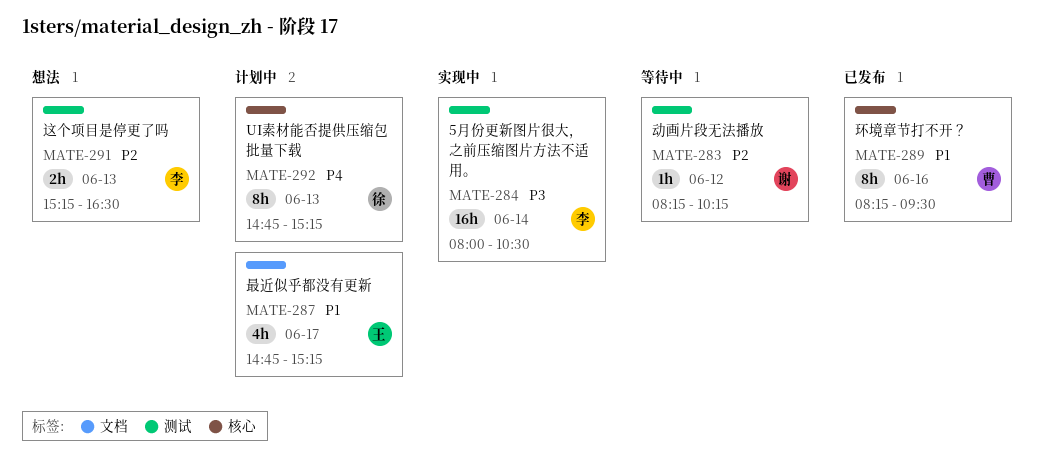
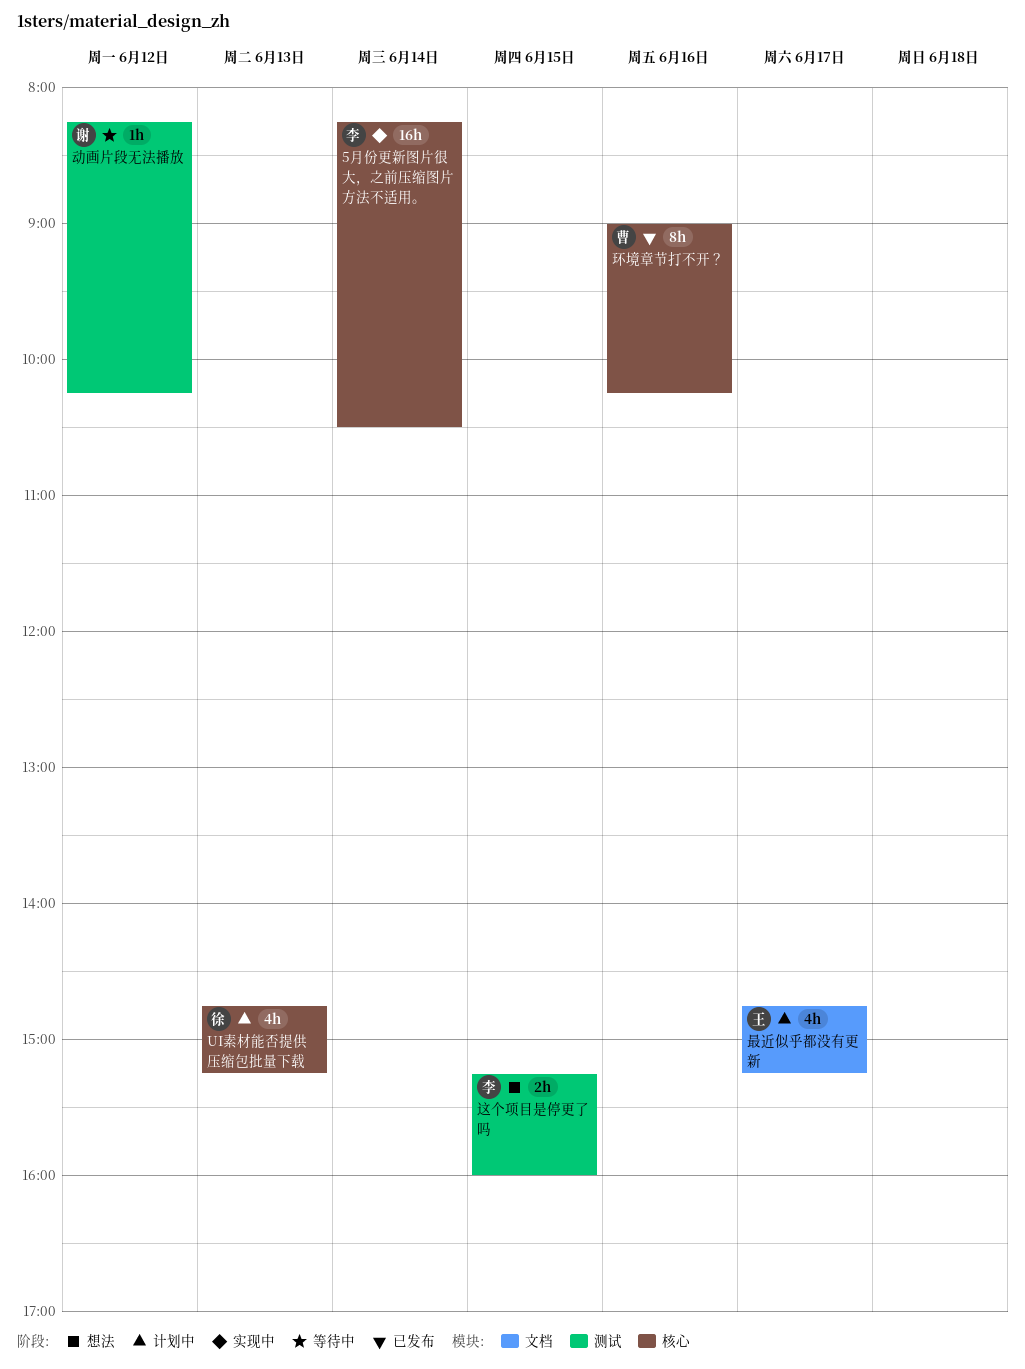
5月份更新图片很大，之前压缩图片方法不适用。, label: 测试 -> 核心
5月份更新图片很大，之前压缩图片方法不适用。, begins: 08:00 -> 08:15
UI素材能否提供压缩包批量下载, estimate: 8h -> 4h
环境章节打不开？, begins: 08:15 -> 09:00
环境章节打不开？, ends: 09:30 -> 10:15
这个项目是停更了吗, day: Jun 13 -> Jun 15
这个项目是停更了吗, ends: 16:30 -> 16:00

